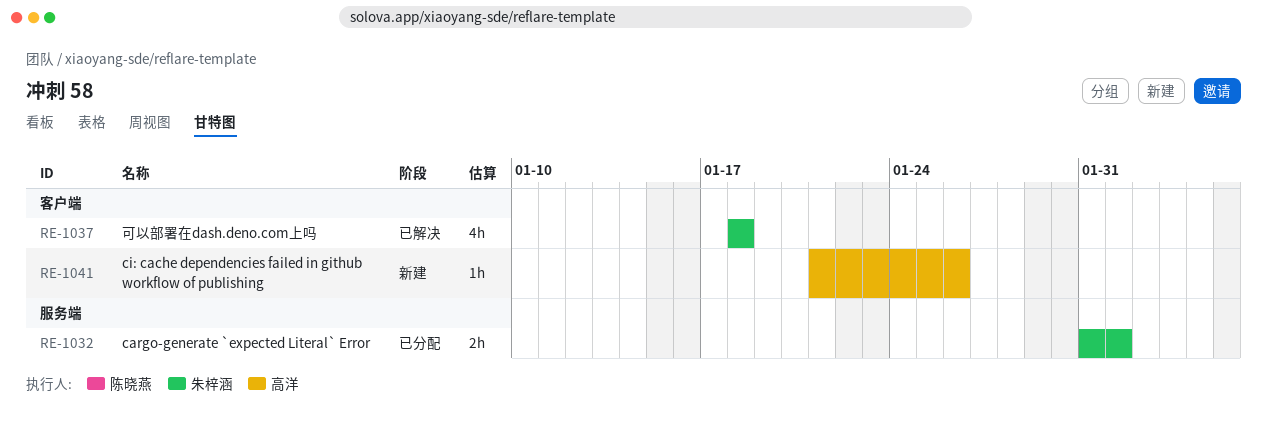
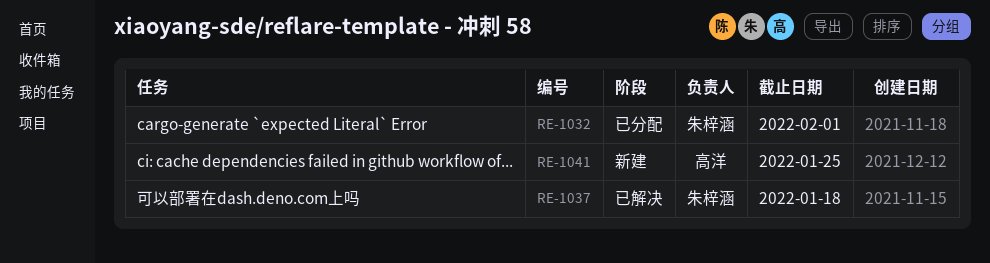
RE-1041, due: Jan 26 -> Jan 25

